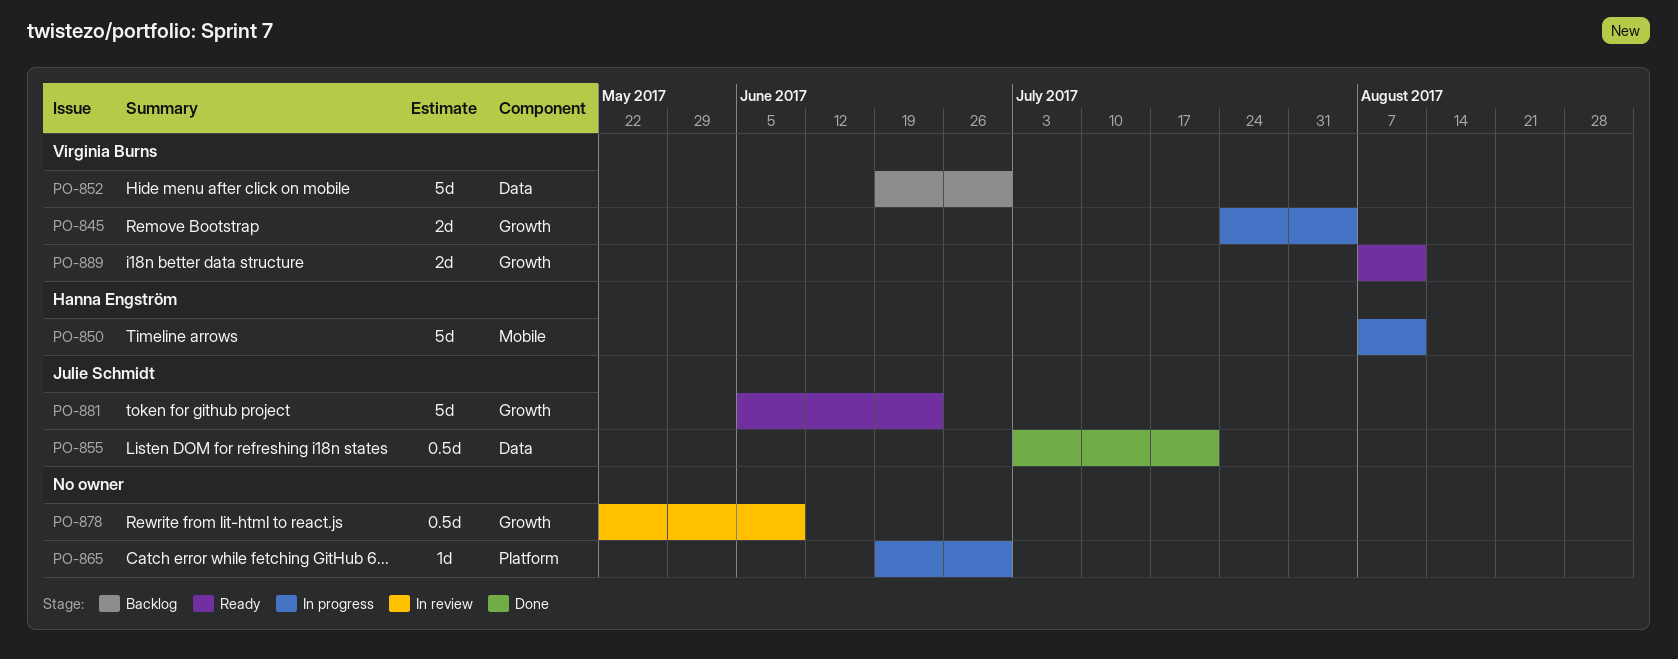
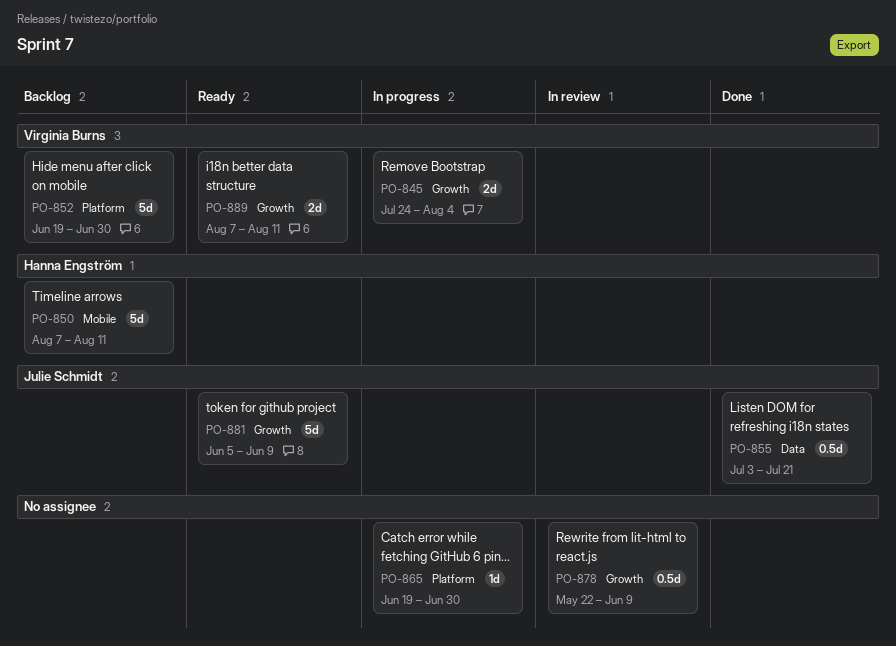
PO-850, status: In progress -> Backlog
PO-852, label: Data -> Platform
PO-881, due: Jun 23 -> Jun 9

